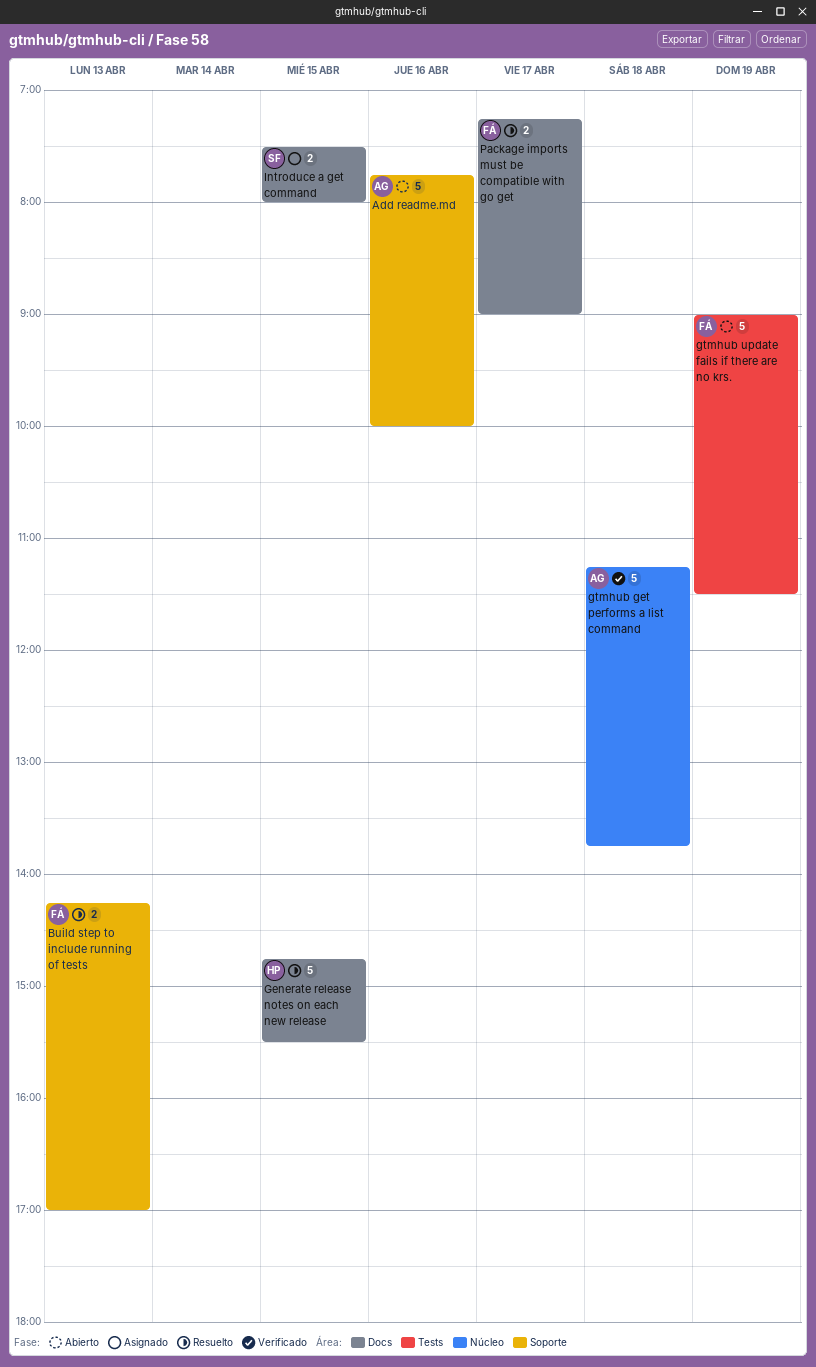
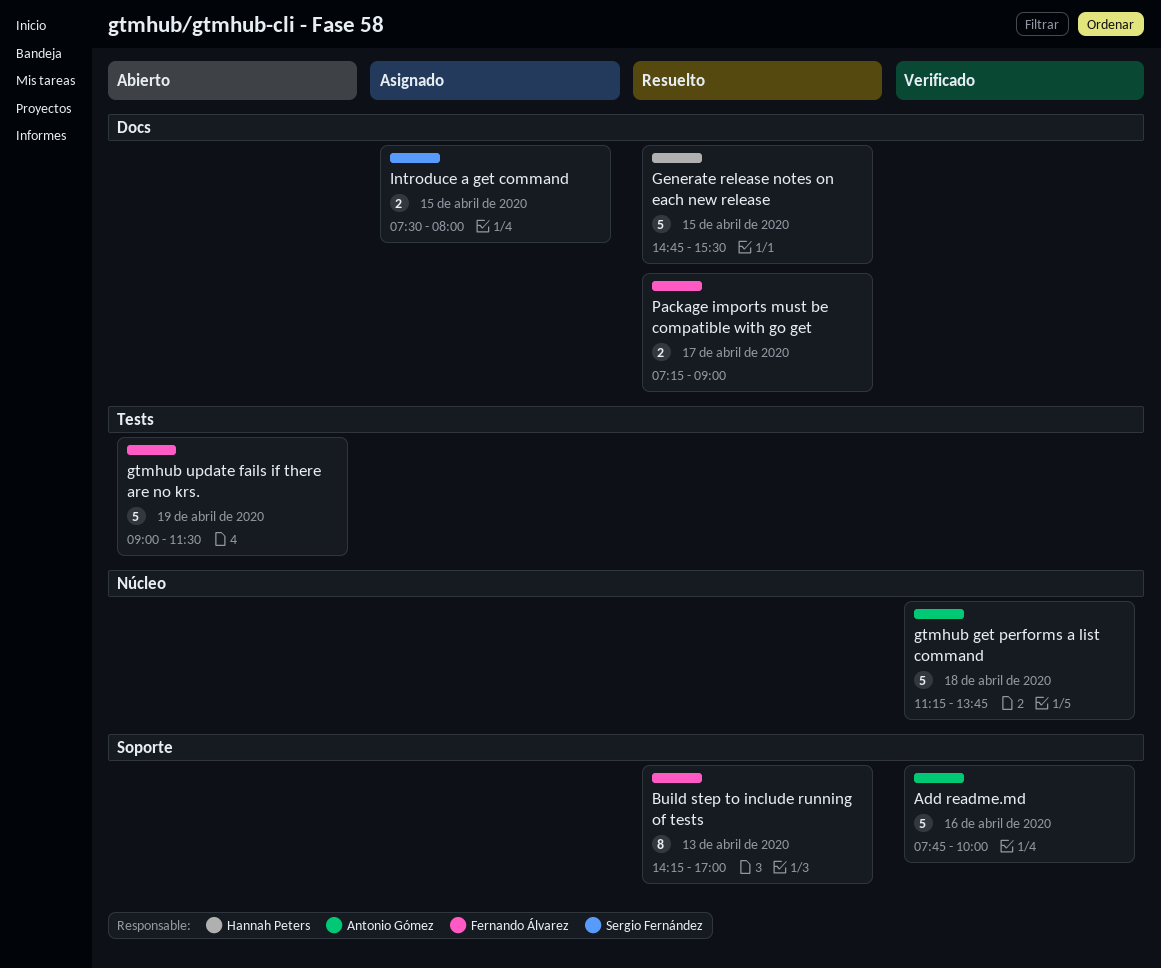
Add readme.md, status: Abierto -> Verificado
Build step to include running of tests, estimate: 2 -> 8

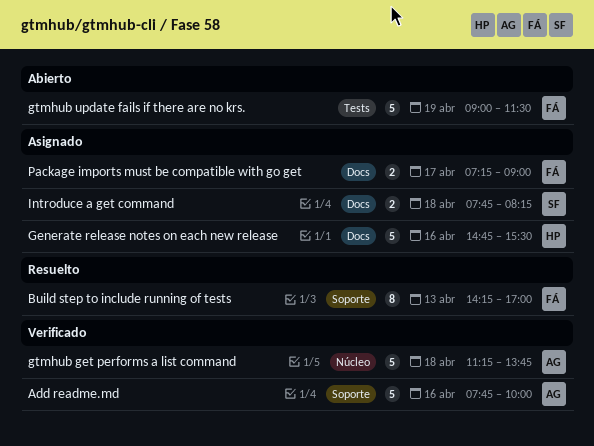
Generate release notes on each new release, status: Resuelto -> Asignado
Generate release notes on each new release, day: Apr 15 -> Apr 16
Introduce a get command, day: Apr 15 -> Apr 18
Introduce a get command, begins: 07:30 -> 07:45
Introduce a get command, ends: 08:00 -> 08:15
Package imports must be compatible with go get, status: Resuelto -> Asignado

